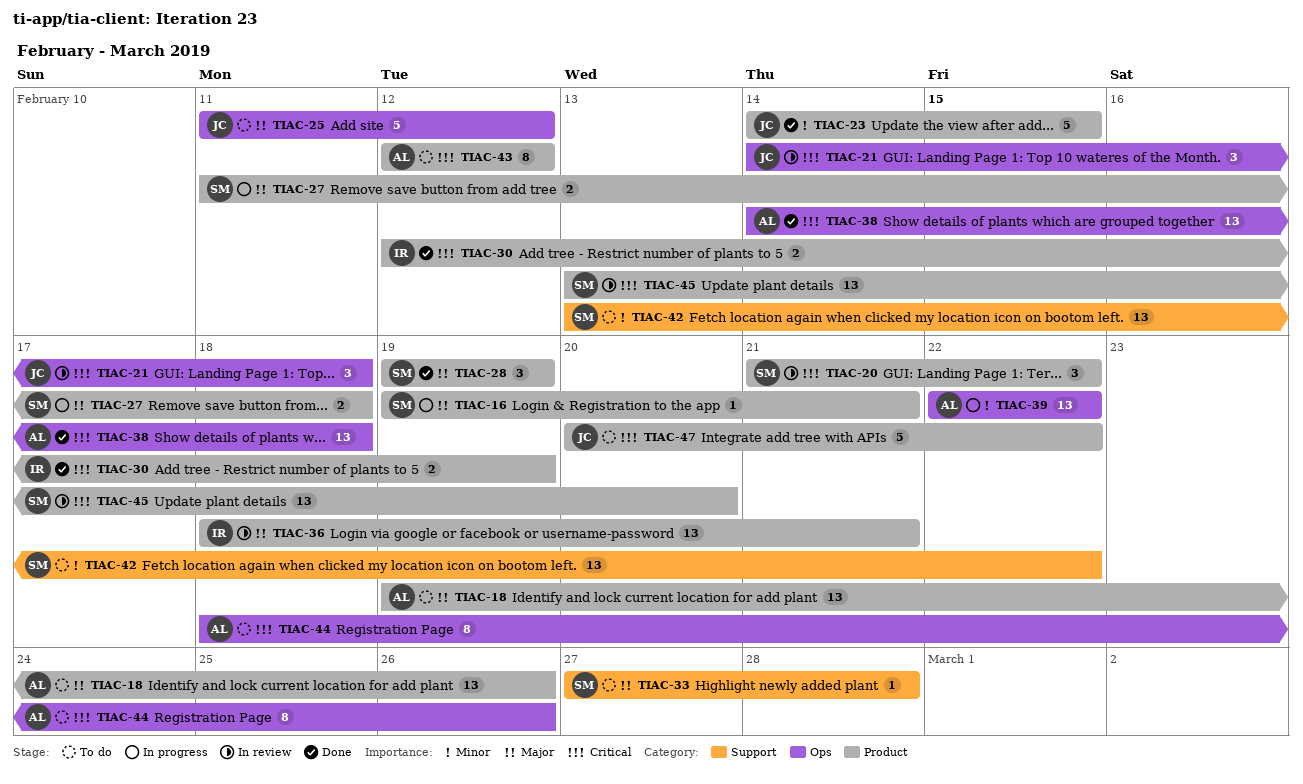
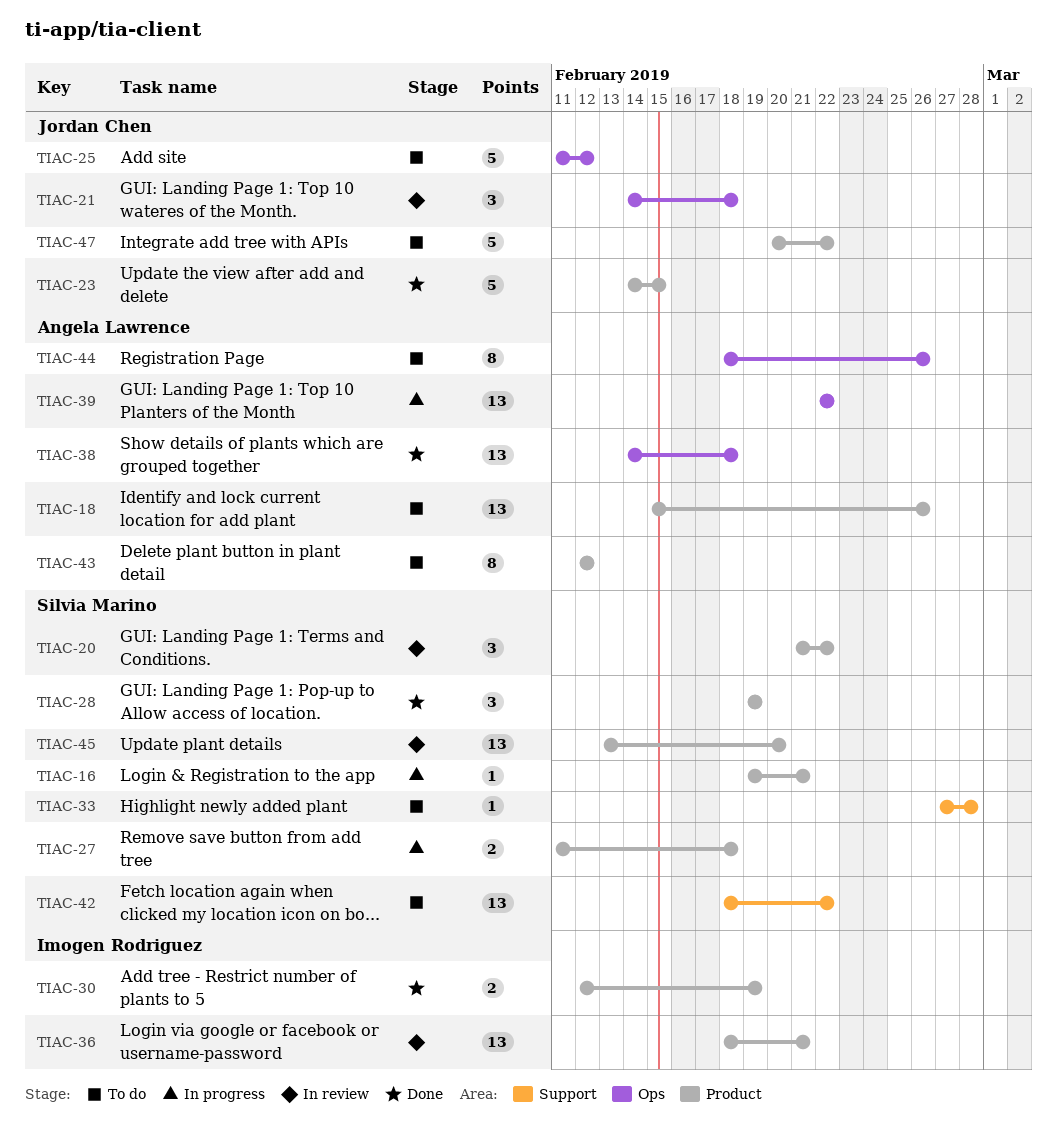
TIAC-18, start: Feb 19 -> Feb 15
TIAC-42, start: Feb 13 -> Feb 18

